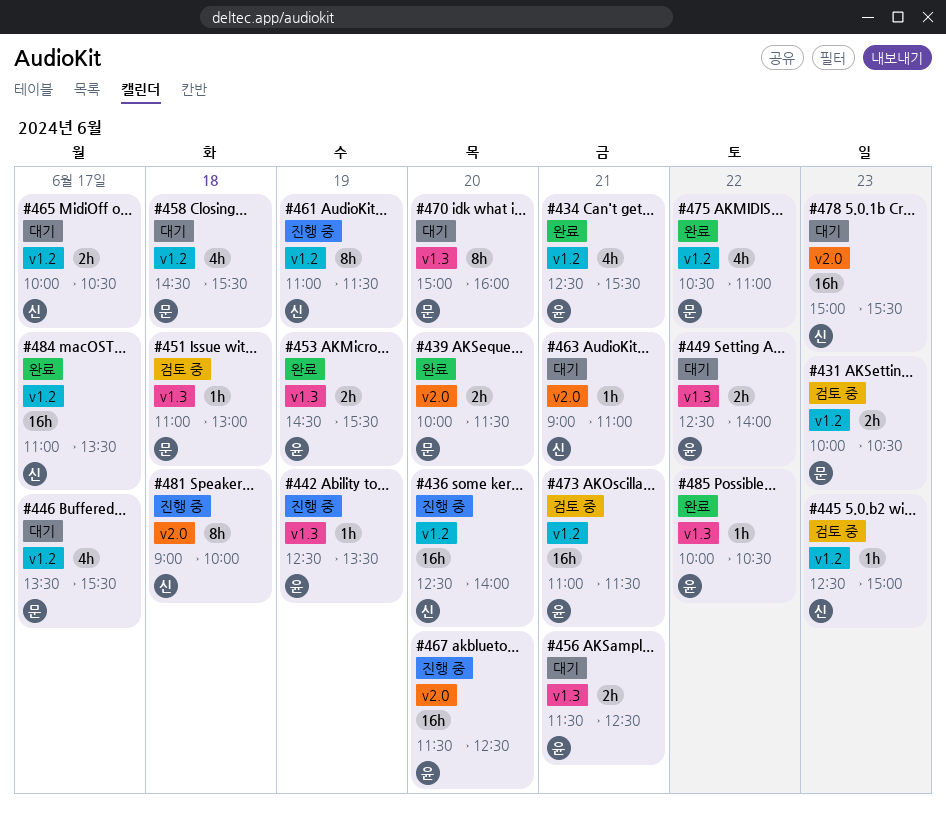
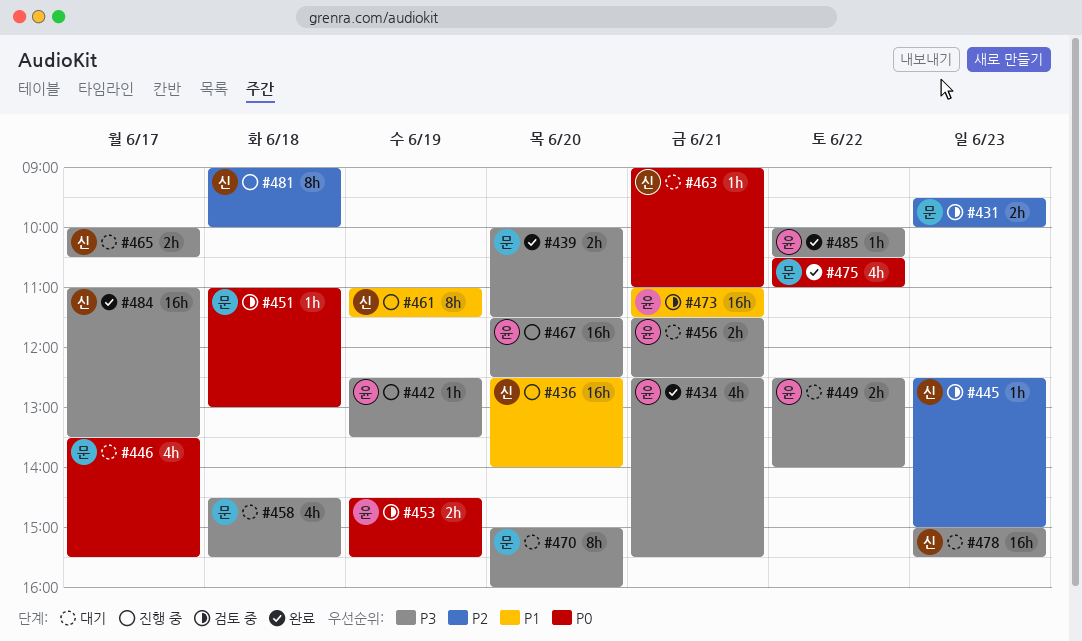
#431, begins: 10:00 -> 09:30
#431, ends: 10:30 -> 10:00
#453, status: 완료 -> 검토 중

